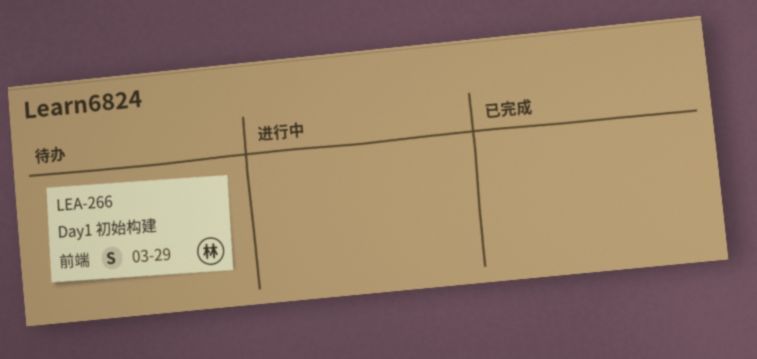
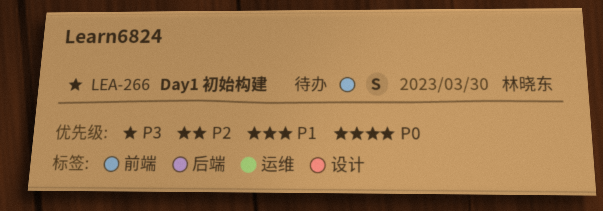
LEA-266, due: Mar 29 -> Mar 30

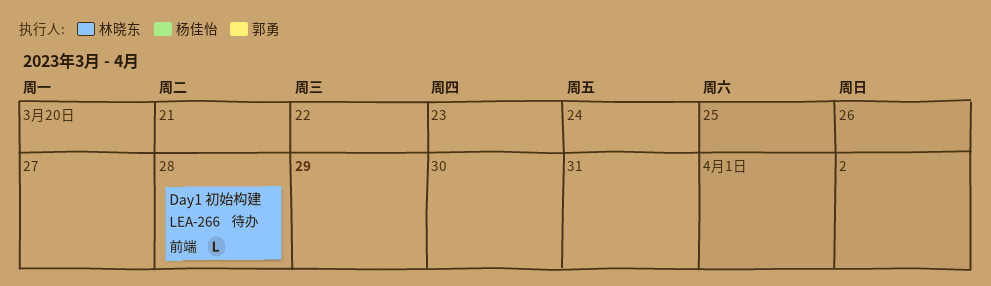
LEA-266, estimate: S -> L
LEA-266, due: Mar 30 -> Mar 28

